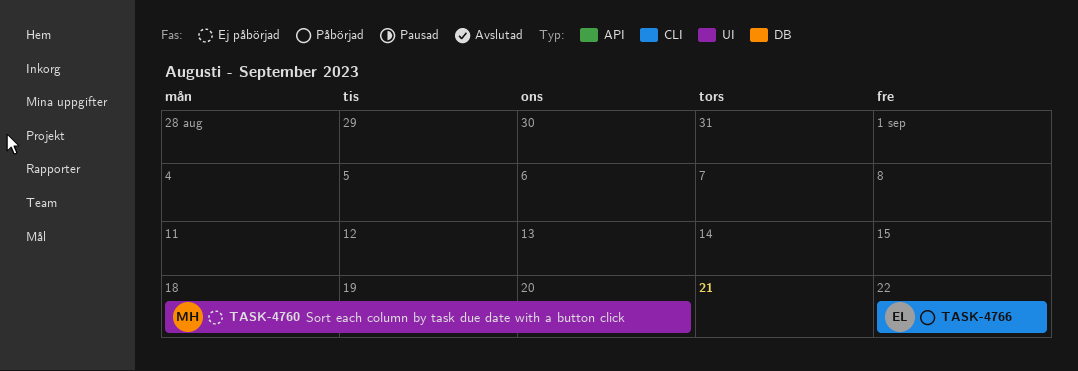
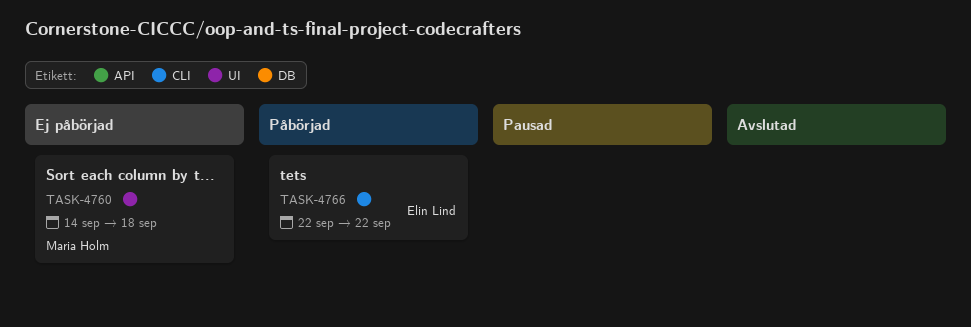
TASK-4760, start: Sep 18 -> Sep 14
TASK-4760, due: Sep 20 -> Sep 18

